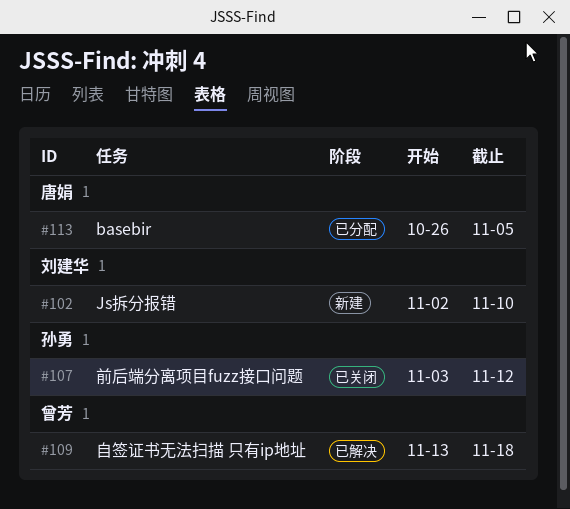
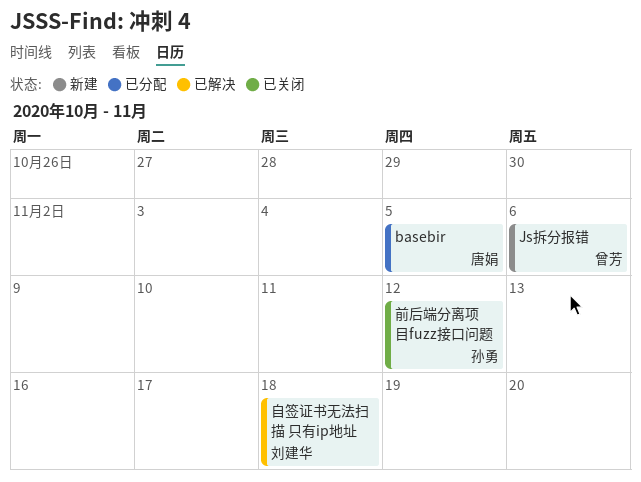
Js拆分报错, owner: 刘建华 -> 曾芳
Js拆分报错, due: Nov 10 -> Nov 6
自签证书无法扫描 只有ip地址, owner: 曾芳 -> 刘建华

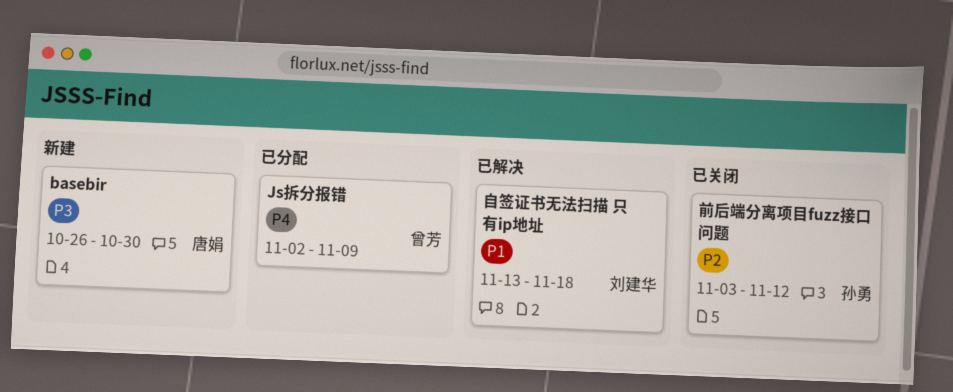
basebir, status: 已分配 -> 新建
basebir, due: Nov 5 -> Oct 30
Js拆分报错, status: 新建 -> 已分配
Js拆分报错, due: Nov 6 -> Nov 9

